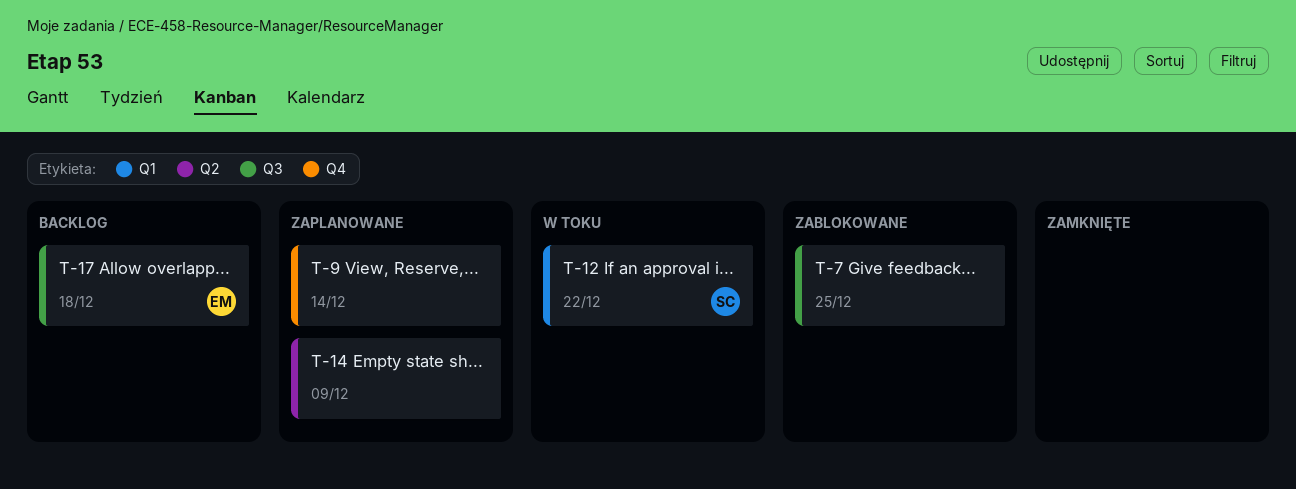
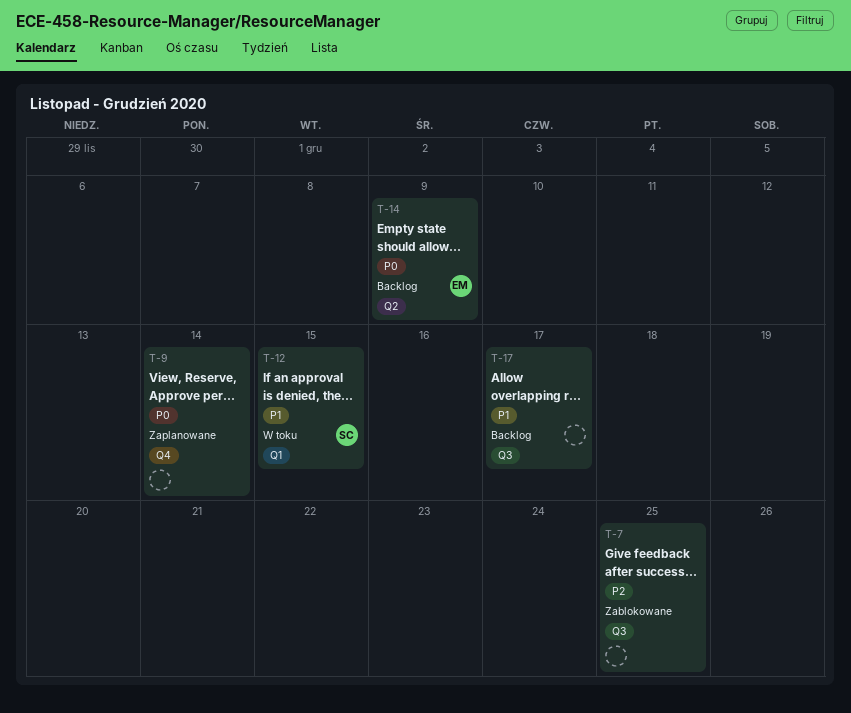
T-12, due: Dec 22 -> Dec 15
T-14, status: Zaplanowane -> Backlog
T-14, owner: none -> EM
T-17, owner: EM -> none
T-17, due: Dec 18 -> Dec 17

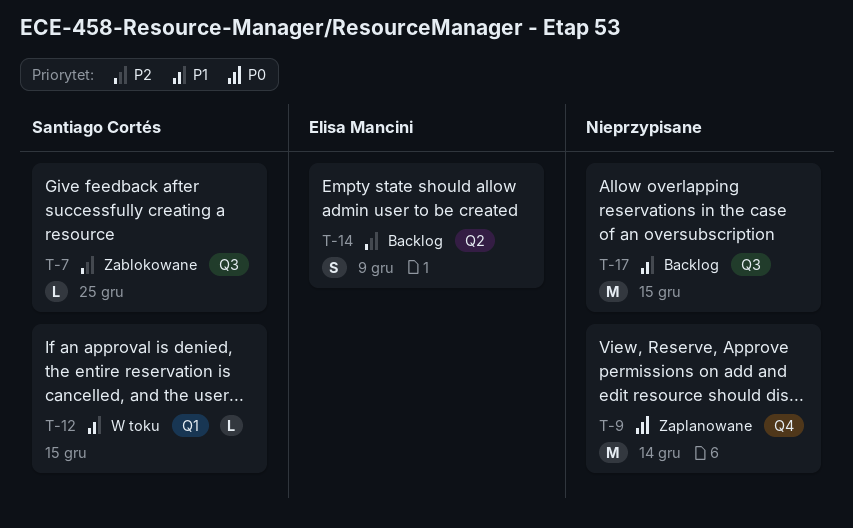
T-7, owner: none -> Santiago Cortés
T-14, priority: P0 -> P2
T-17, due: Dec 17 -> Dec 15

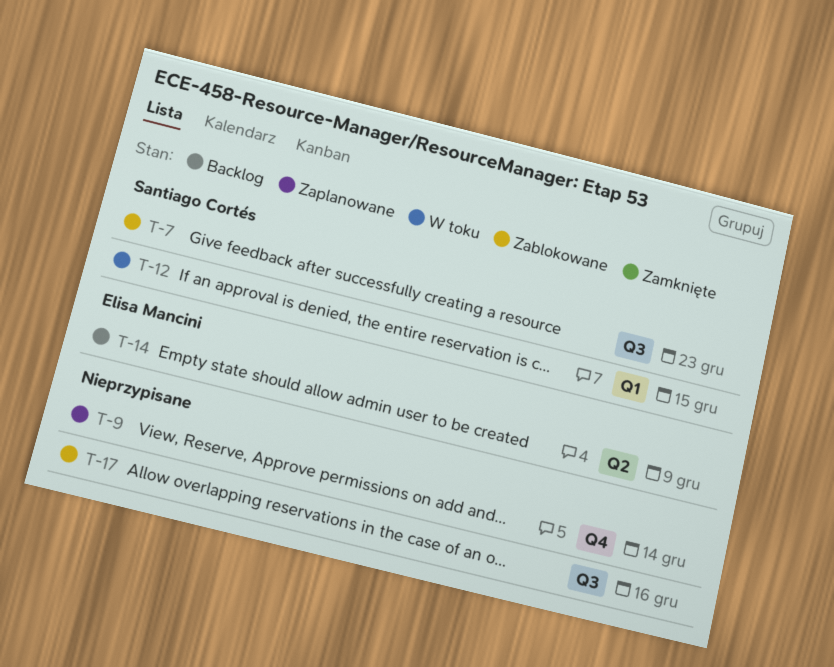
T-7, due: Dec 25 -> Dec 23
T-17, status: Backlog -> Zablokowane
T-17, due: Dec 15 -> Dec 16

